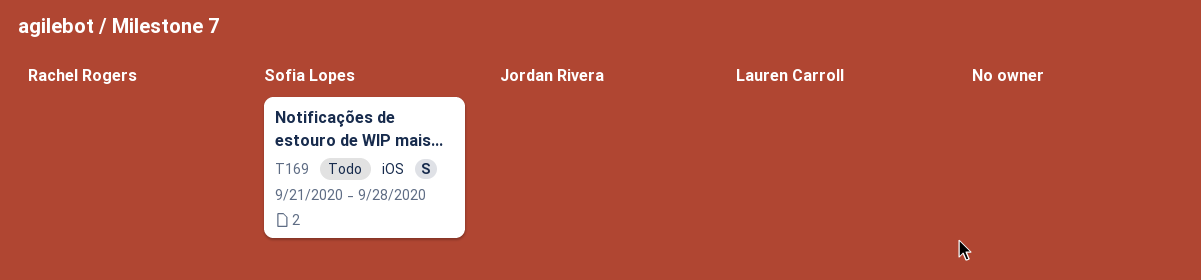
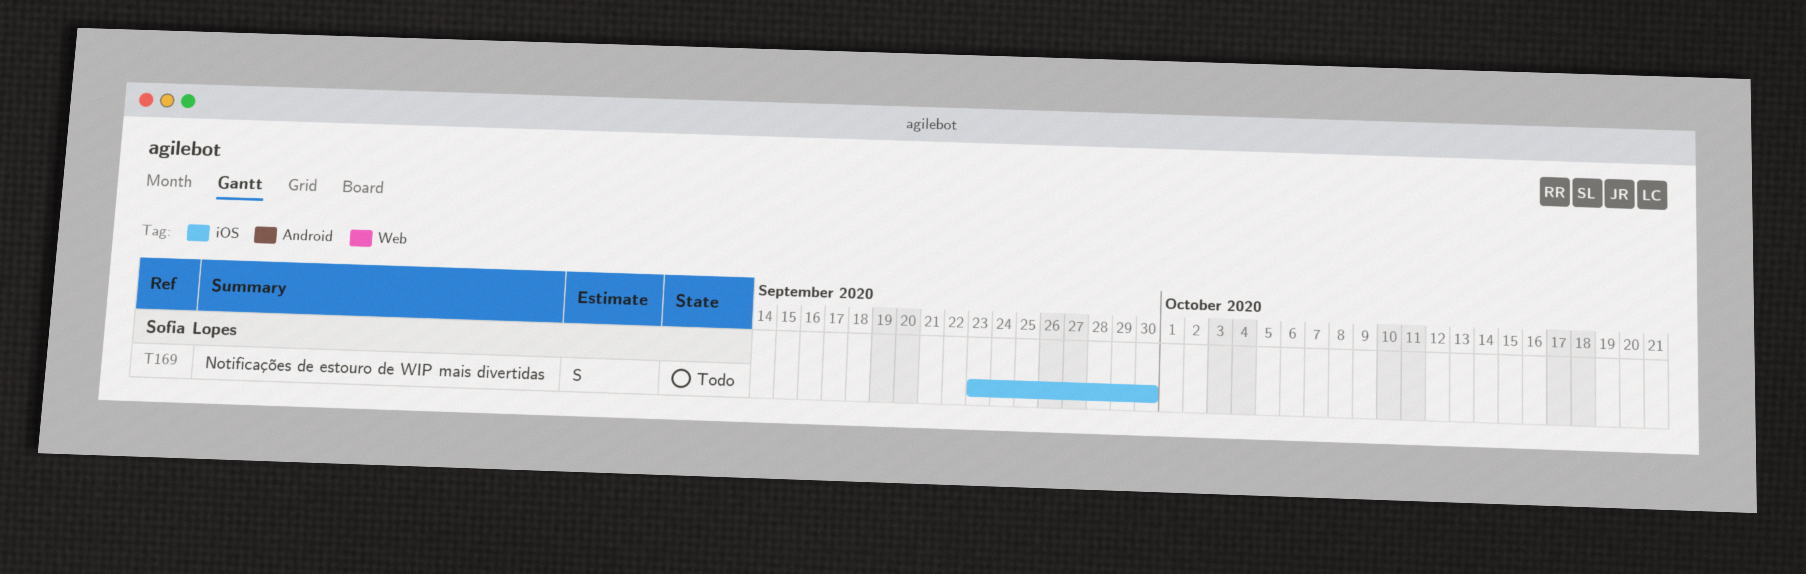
T169, start: Sep 21 -> Sep 23
T169, due: Sep 28 -> Sep 30

